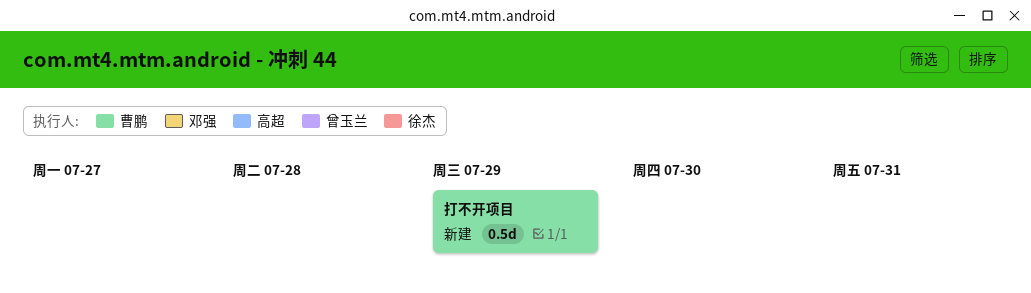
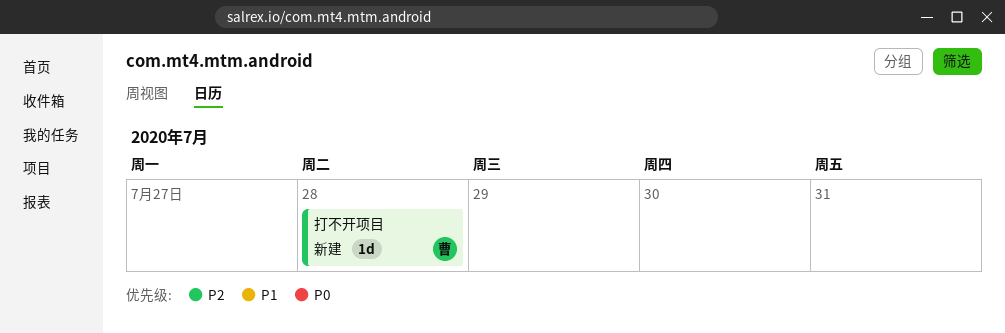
打不开项目, estimate: 0.5d -> 1d
打不开项目, due: Jul 29 -> Jul 28

